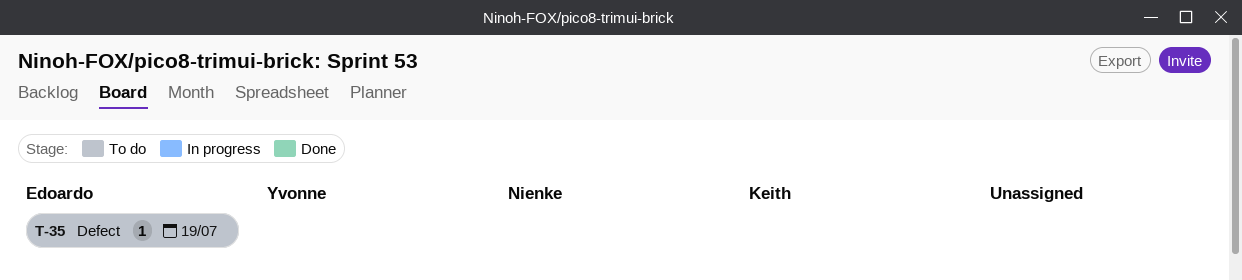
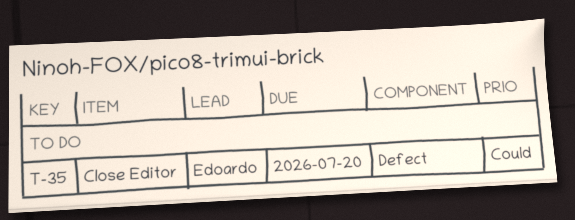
T-35, due: Jul 19 -> Jul 20

